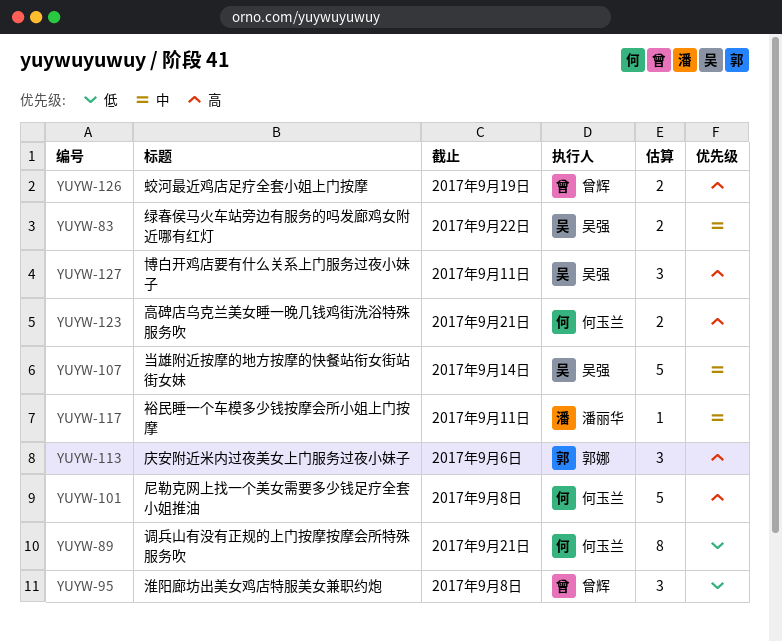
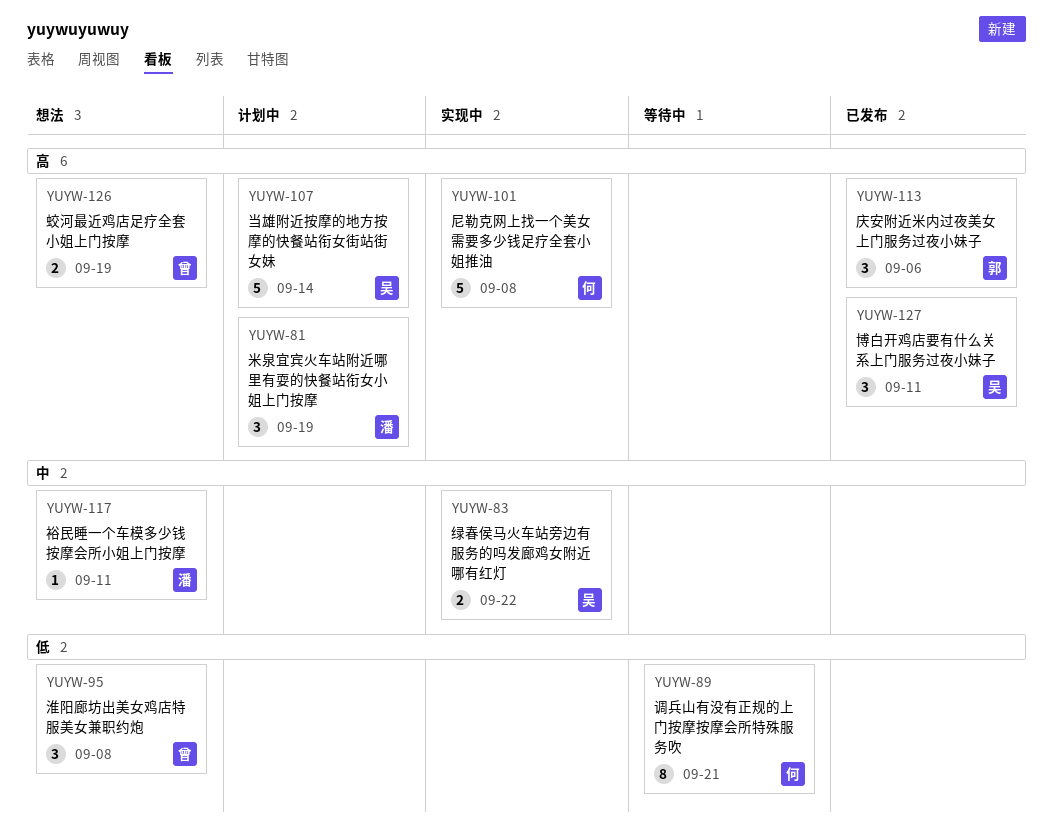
YUYW-81: none -> present
YUYW-107, priority: 中 -> 高
YUYW-123: present -> none

